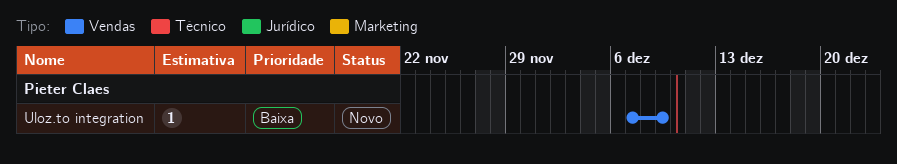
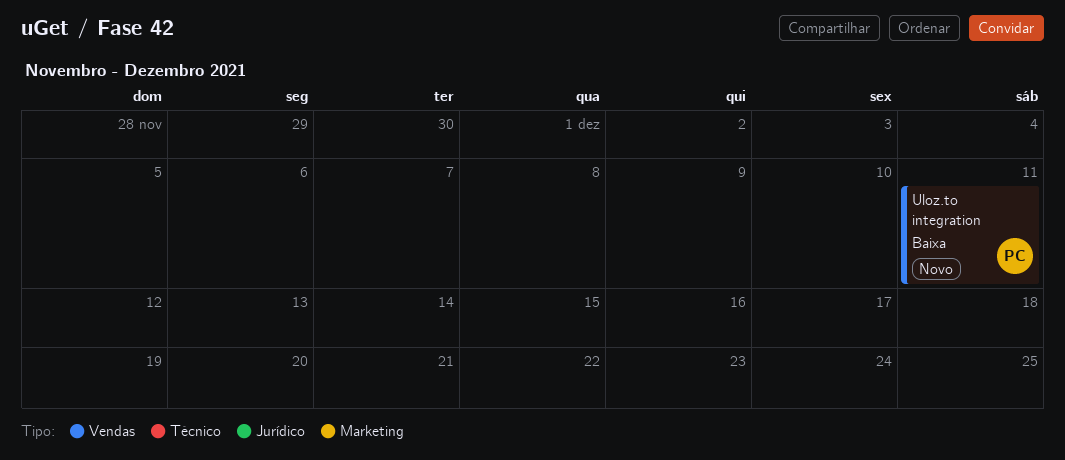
Uloz.to integration, due: Dec 9 -> Dec 11

